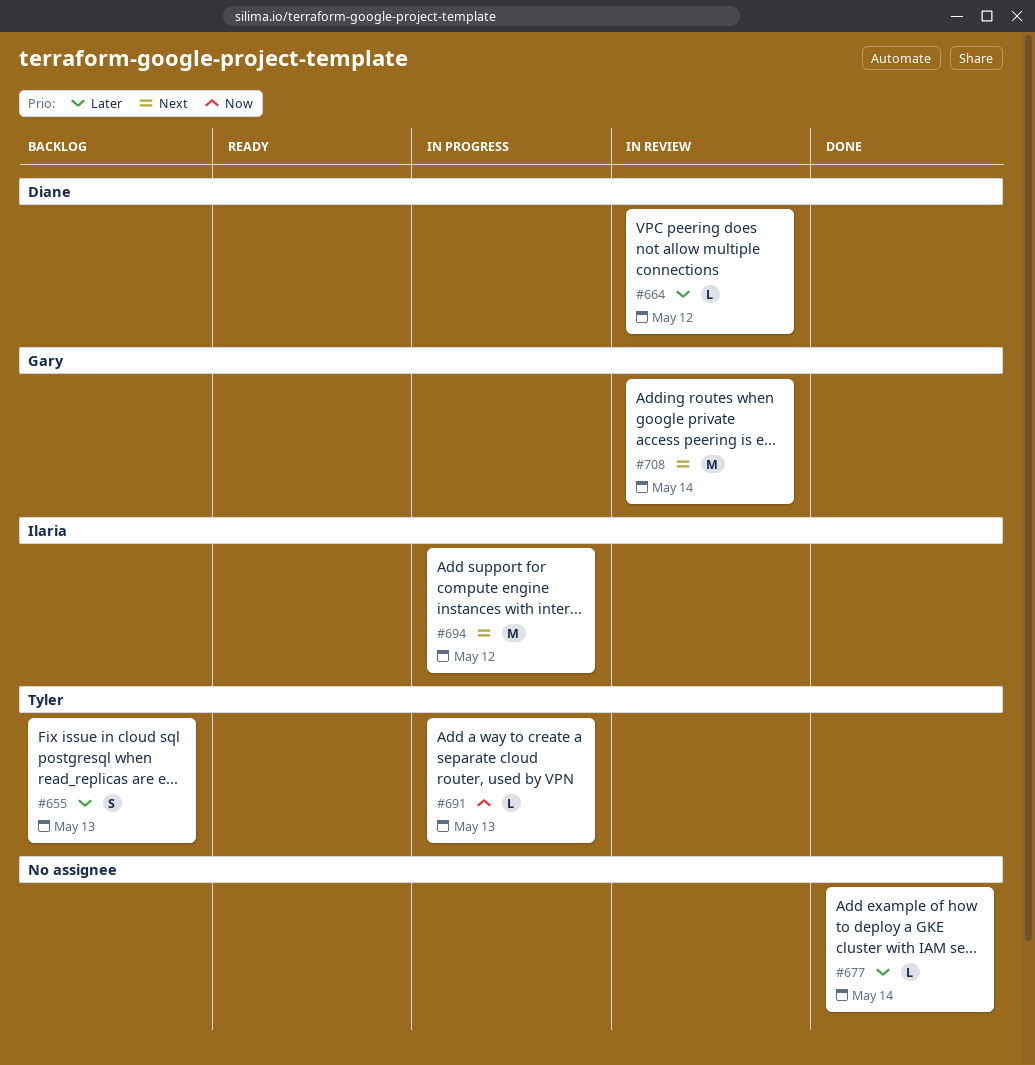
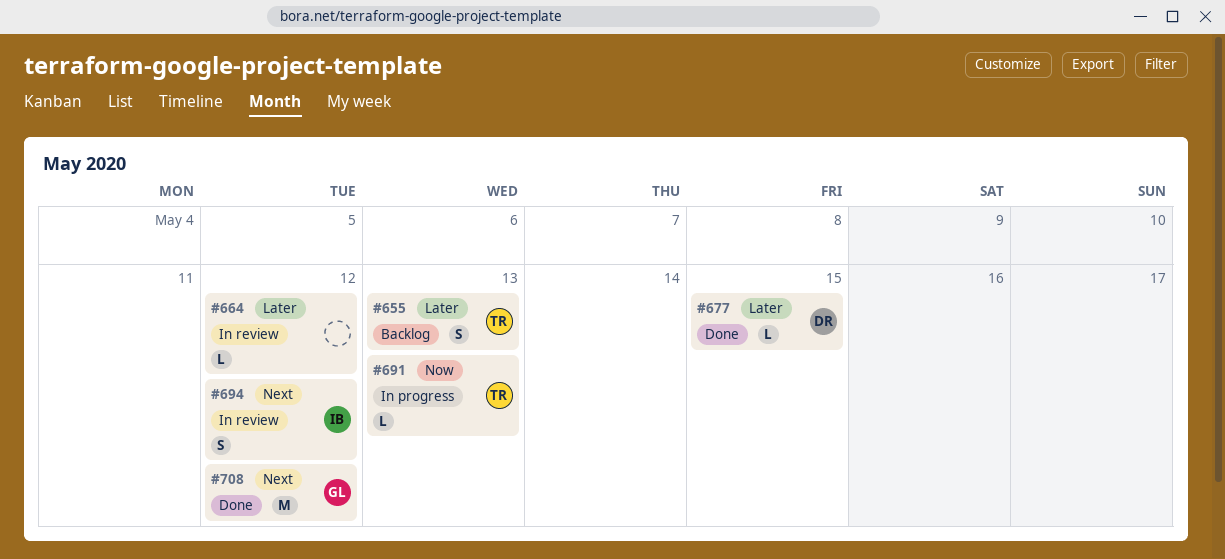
#664, owner: Diane -> none
#677, owner: none -> Diane
#677, due: May 14 -> May 15
#694, status: In progress -> In review
#694, estimate: M -> S
#708, status: In review -> Done
#708, due: May 14 -> May 12

